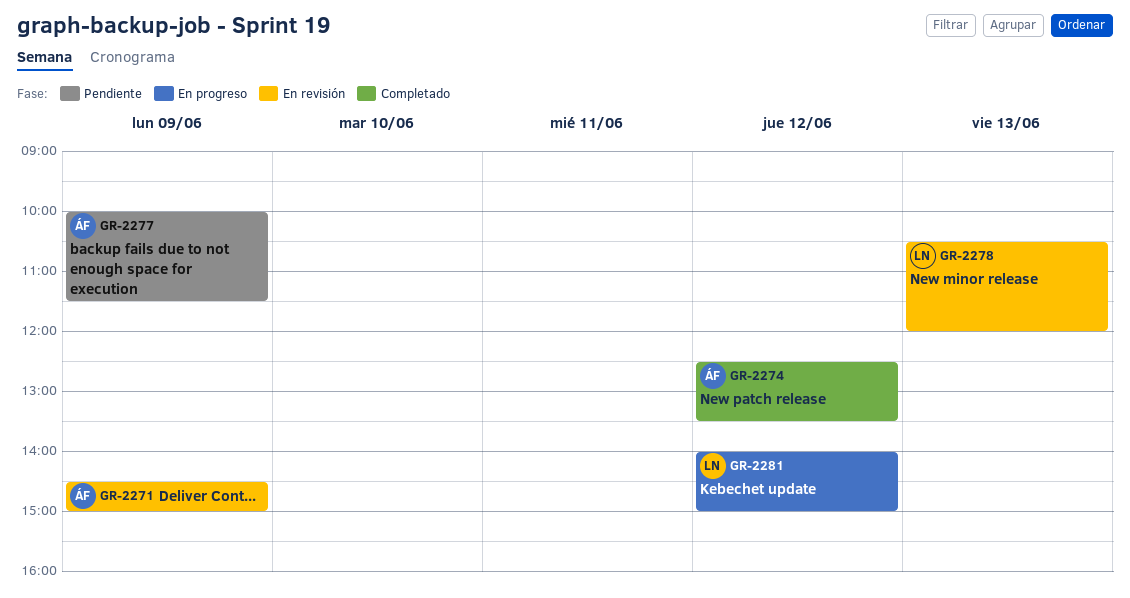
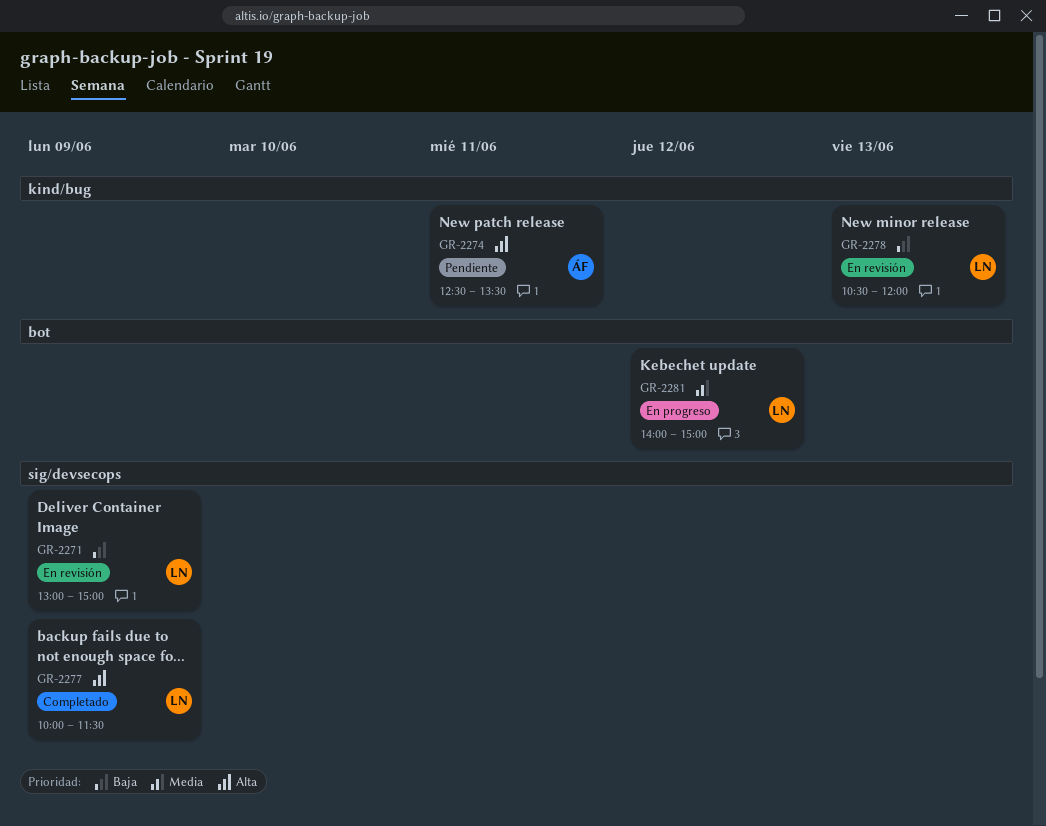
GR-2271, owner: ÁF -> LN
GR-2271, begins: 14:30 -> 13:00
GR-2274, status: Completado -> Pendiente
GR-2274, day: Jun 12 -> Jun 11
GR-2277, status: Pendiente -> Completado
GR-2277, owner: ÁF -> LN

